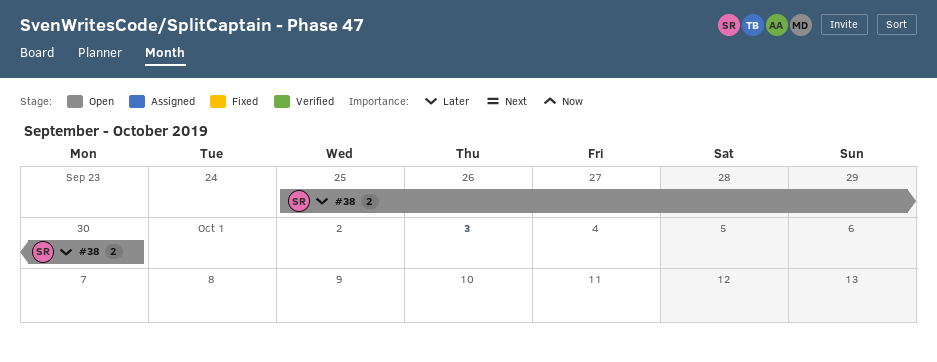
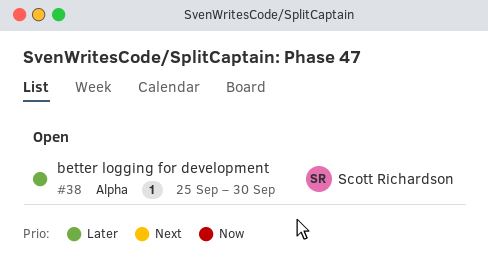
#38, estimate: 2 -> 1

